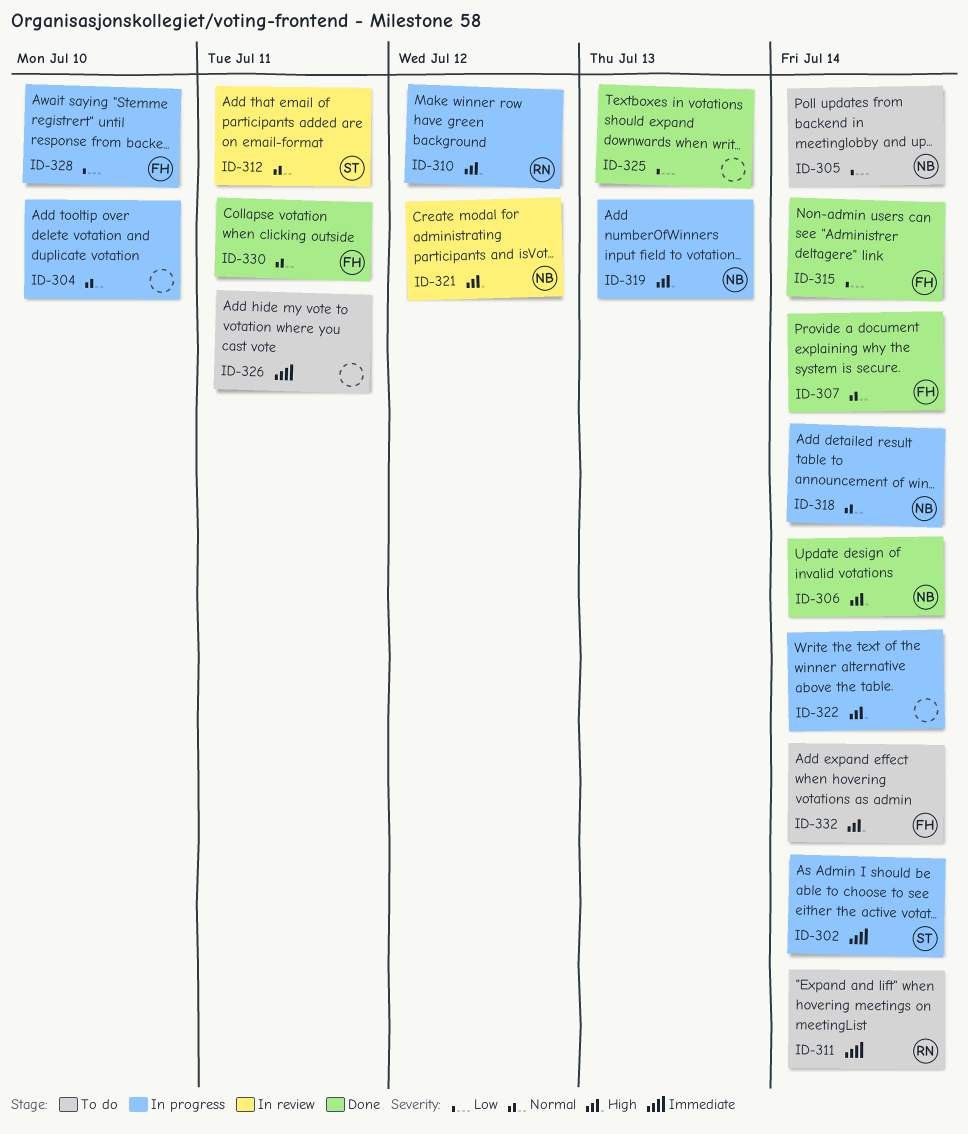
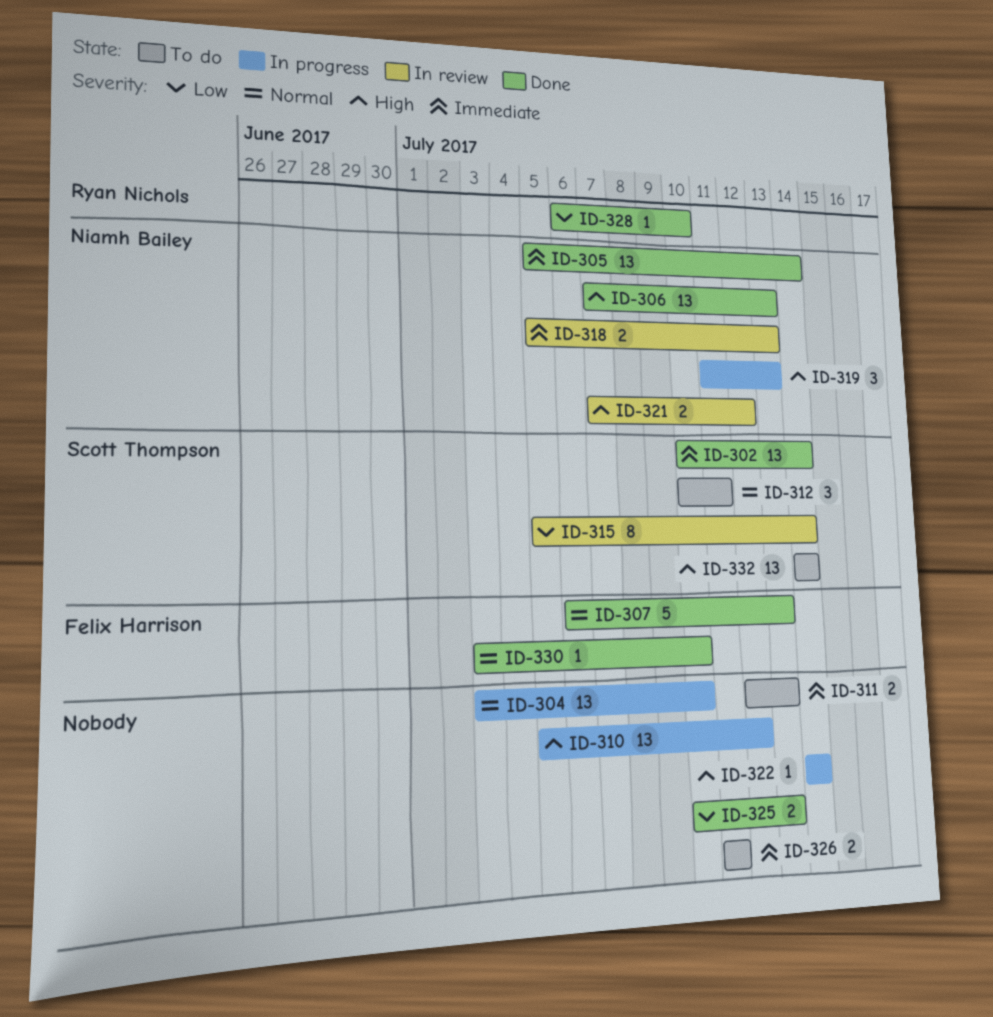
ID-302, status: In progress -> Done
ID-305, status: To do -> Done
ID-305, priority: Low -> Immediate
ID-306, due: Jul 14 -> Jul 13
ID-307, due: Jul 14 -> Jul 13
ID-310, owner: Ryan Nichols -> none
ID-311, owner: Ryan Nichols -> none
ID-311, due: Jul 14 -> Jul 13
ID-312, status: In review -> To do
ID-315, status: Done -> In review
ID-315, owner: Felix Harrison -> Scott Thompson
ID-318, status: In progress -> In review
ID-318, priority: Normal -> Immediate
ID-318, due: Jul 14 -> Jul 13
ID-328, status: In progress -> Done
ID-328, owner: Felix Harrison -> Ryan Nichols
ID-330, due: Jul 11 -> Jul 10
ID-332, owner: Felix Harrison -> Scott Thompson

